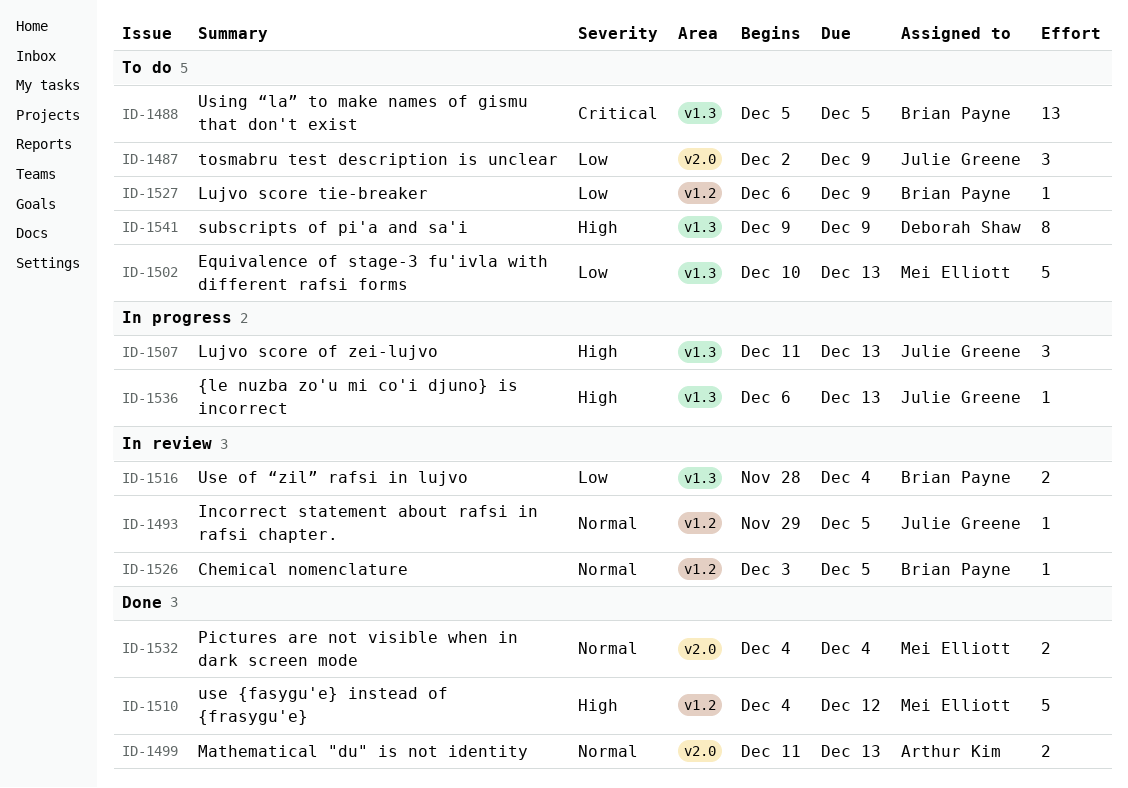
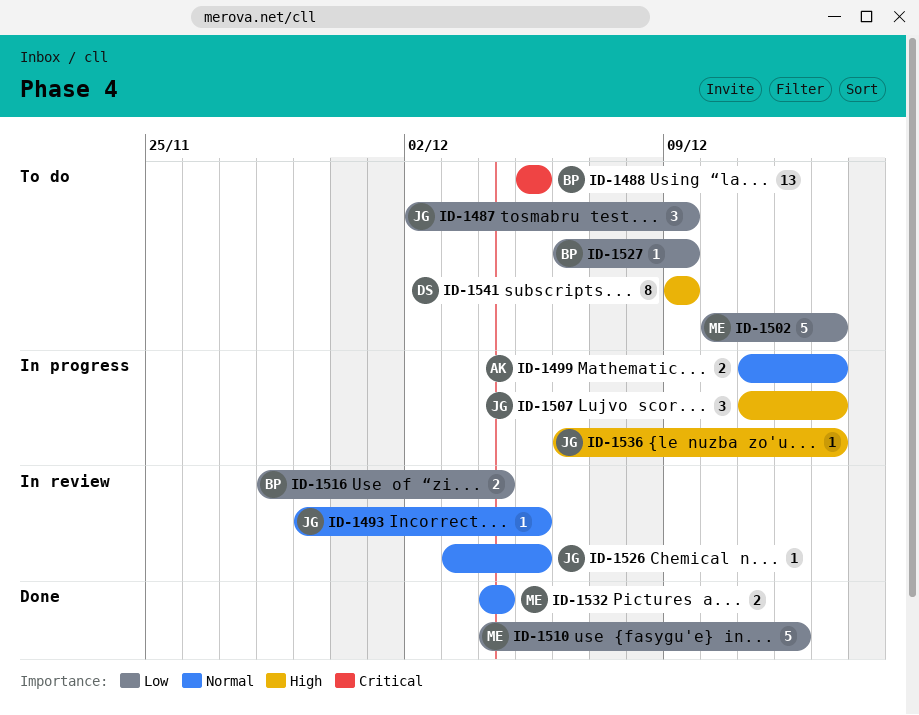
ID-1499, status: Done -> In progress
ID-1510, priority: High -> Low
ID-1526, owner: Brian Payne -> Julie Greene

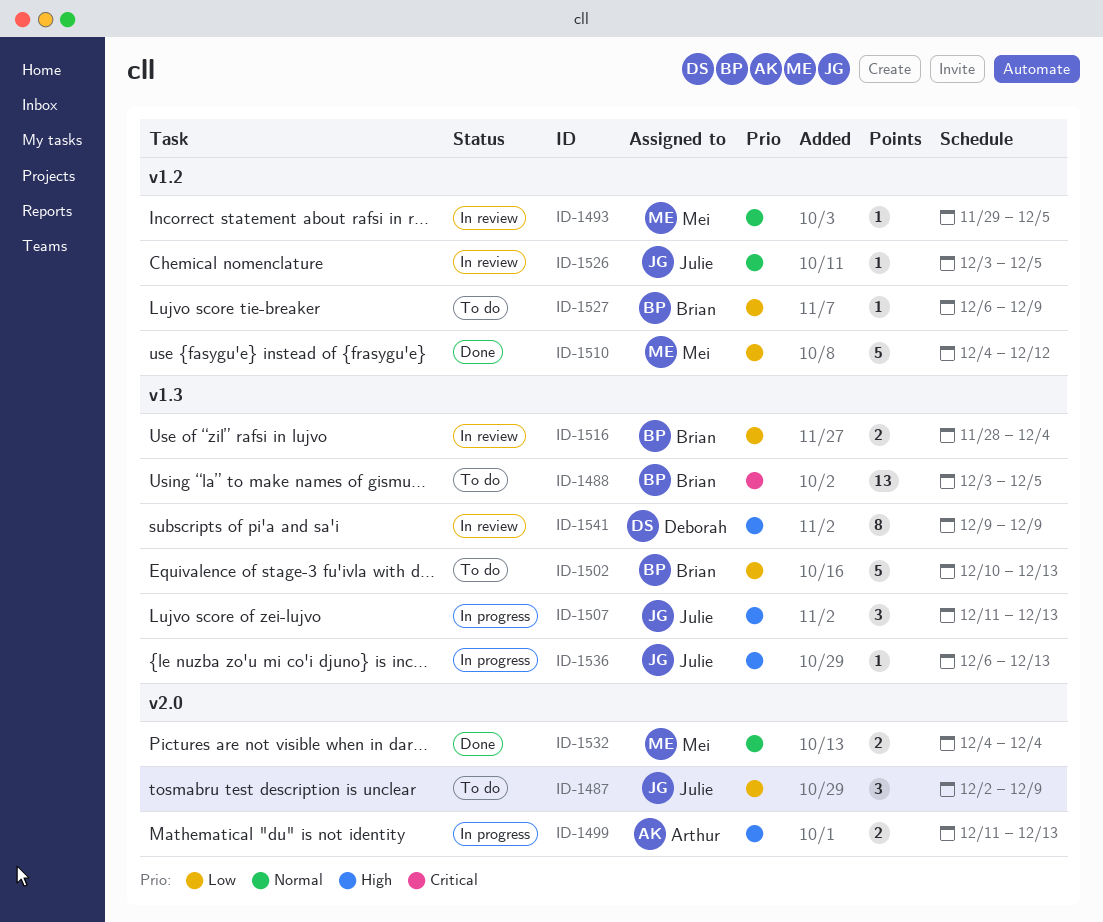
ID-1488, start: Dec 5 -> Dec 3
ID-1493, owner: Julie -> Mei
ID-1499, priority: Normal -> High
ID-1502, owner: Mei -> Brian
ID-1541, status: To do -> In review

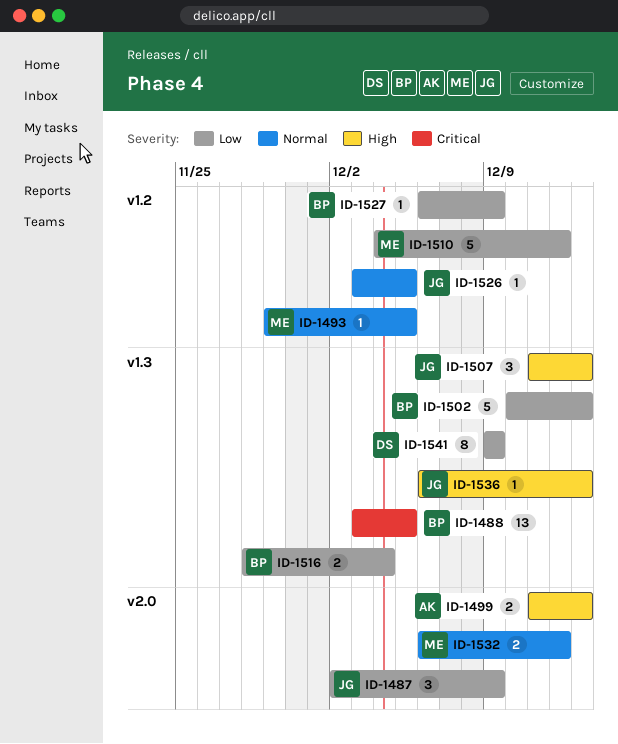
ID-1532, start: Dec 4 -> Dec 6
ID-1532, due: Dec 4 -> Dec 12
ID-1541, priority: High -> Low

